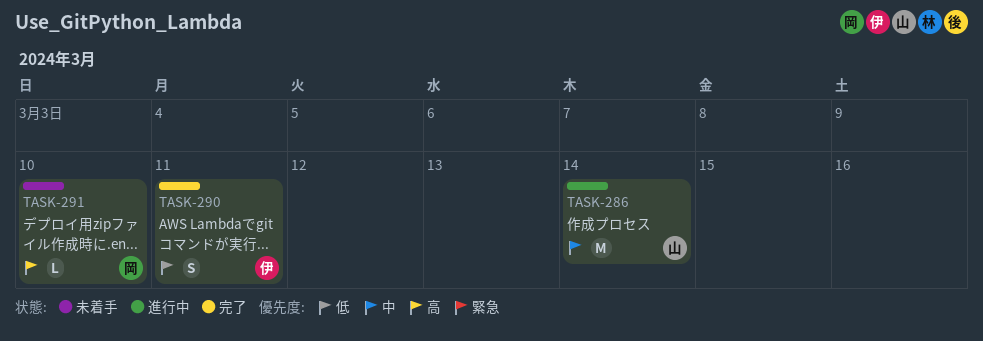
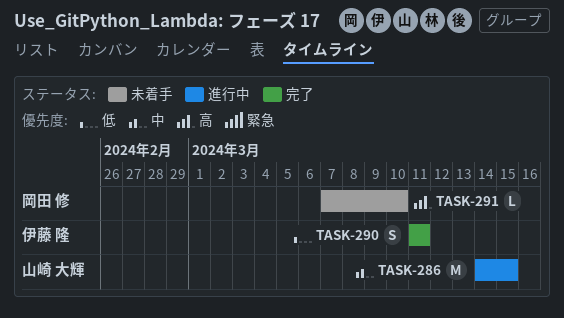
TASK-286, due: Mar 14 -> Mar 15

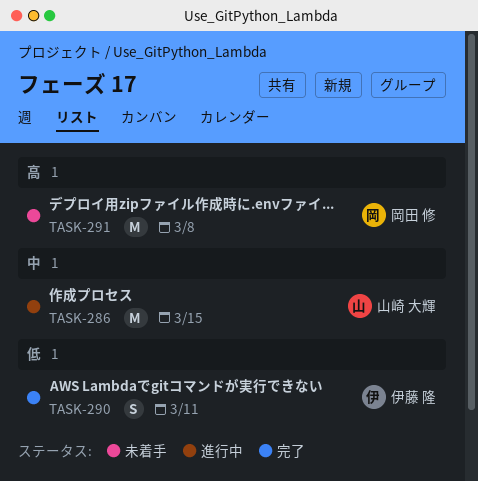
TASK-291, estimate: L -> M
TASK-291, due: Mar 10 -> Mar 8

